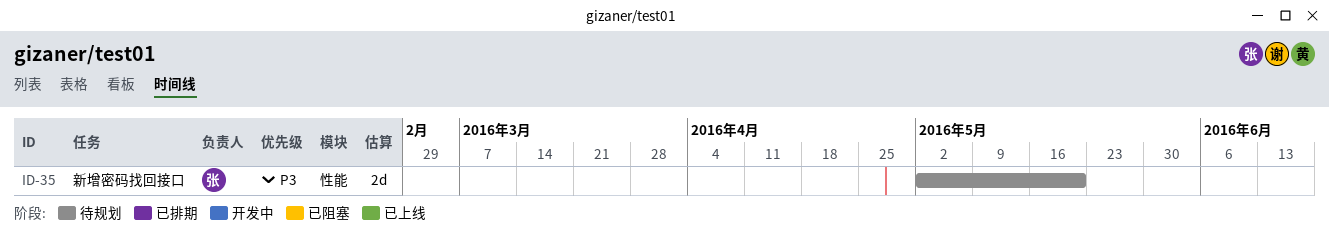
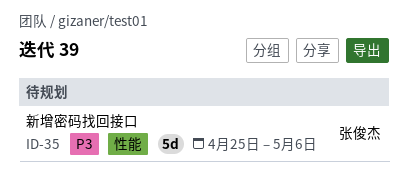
ID-35, estimate: 2d -> 5d
ID-35, start: May 2 -> Apr 25
ID-35, due: May 20 -> May 6

